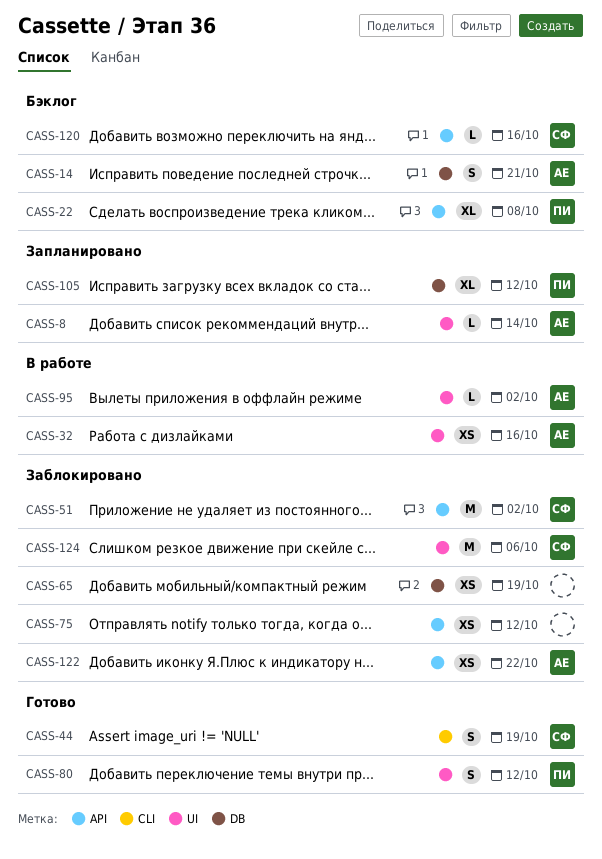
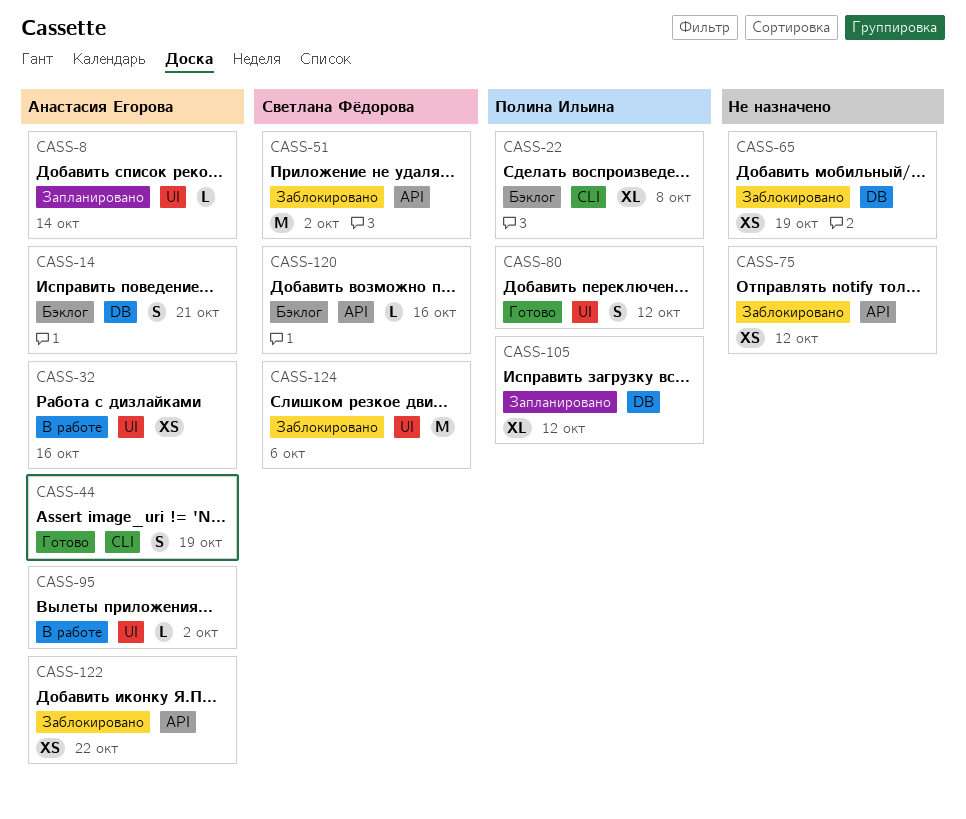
CASS-22, label: API -> CLI
CASS-44, owner: Светлана Фёдорова -> Анастасия Егорова

